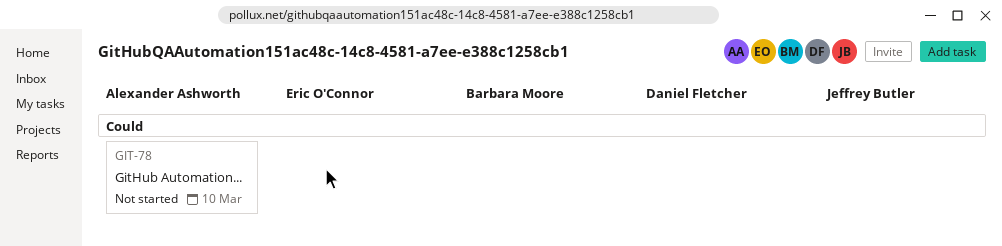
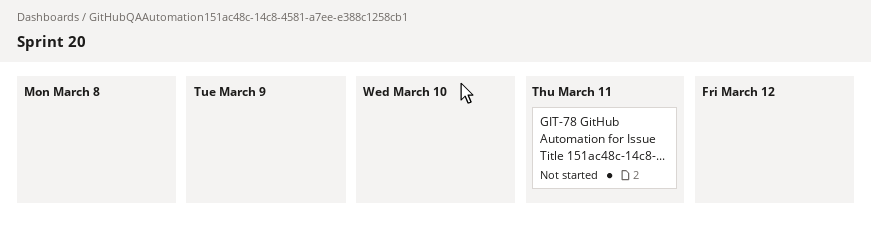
GIT-78, due: Mar 10 -> Mar 11

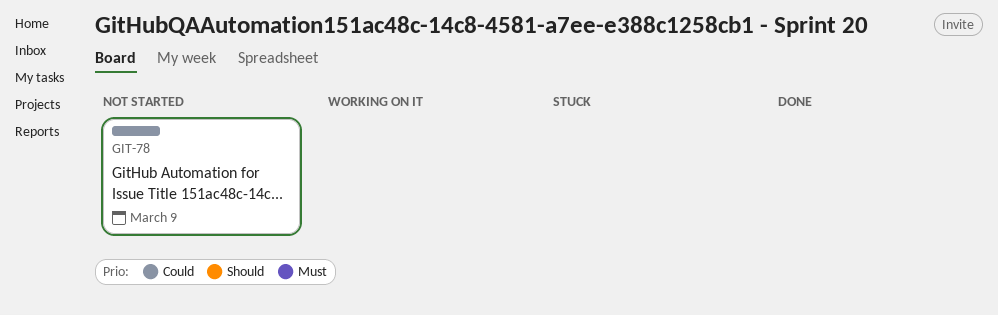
GIT-78, due: Mar 11 -> Mar 9

